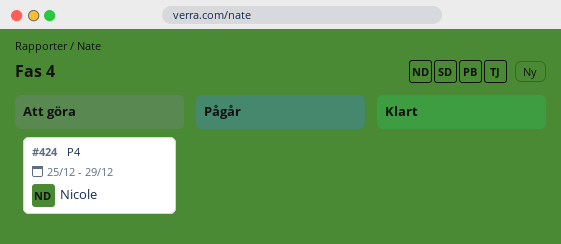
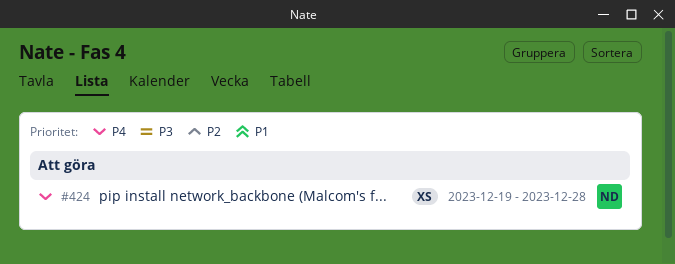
#424, start: Dec 25 -> Dec 19
#424, due: Dec 29 -> Dec 28

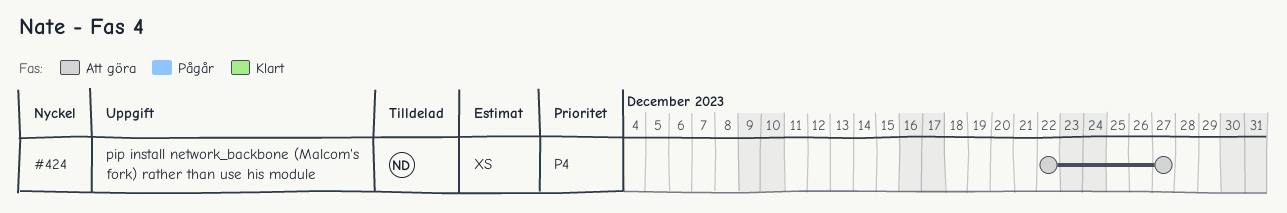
#424, start: Dec 19 -> Dec 22
#424, due: Dec 28 -> Dec 27

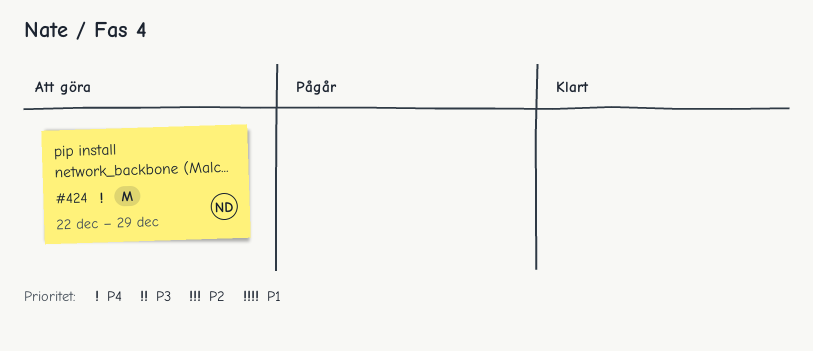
#424, estimate: XS -> M
#424, due: Dec 27 -> Dec 29

